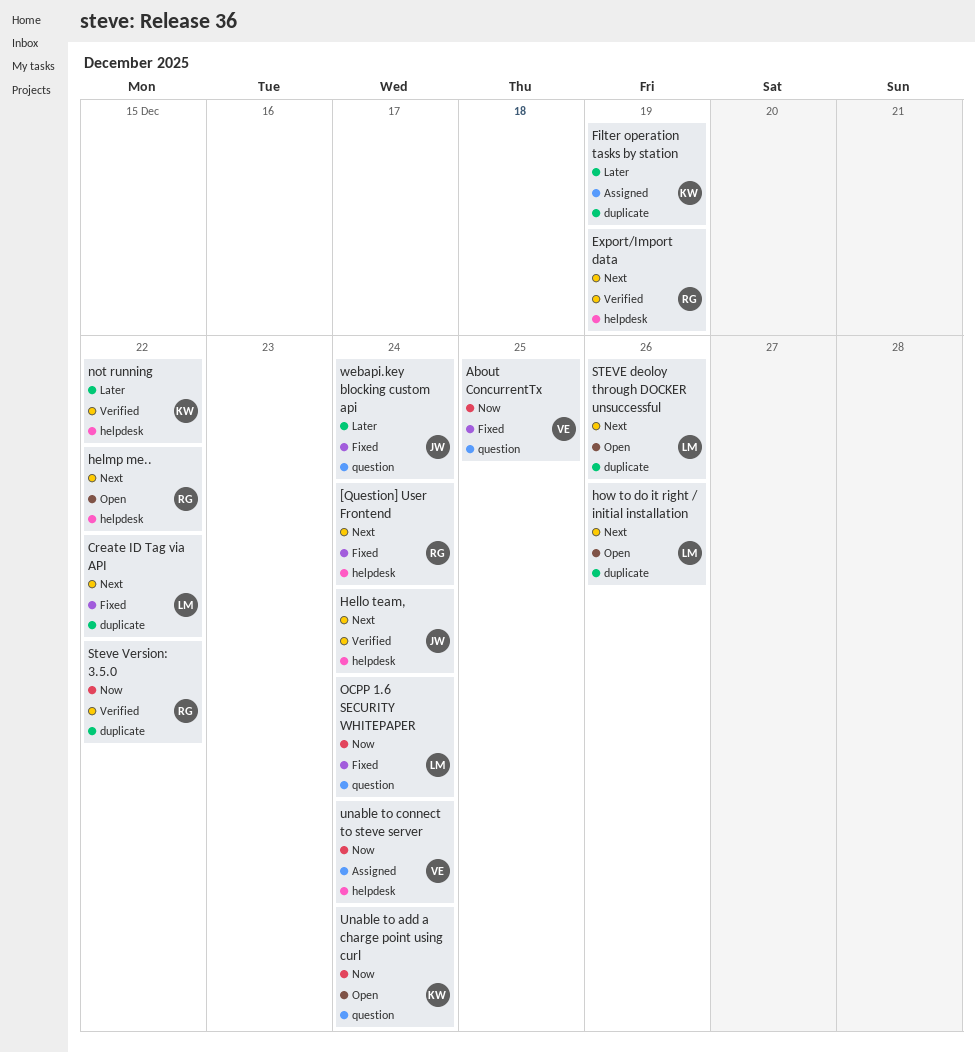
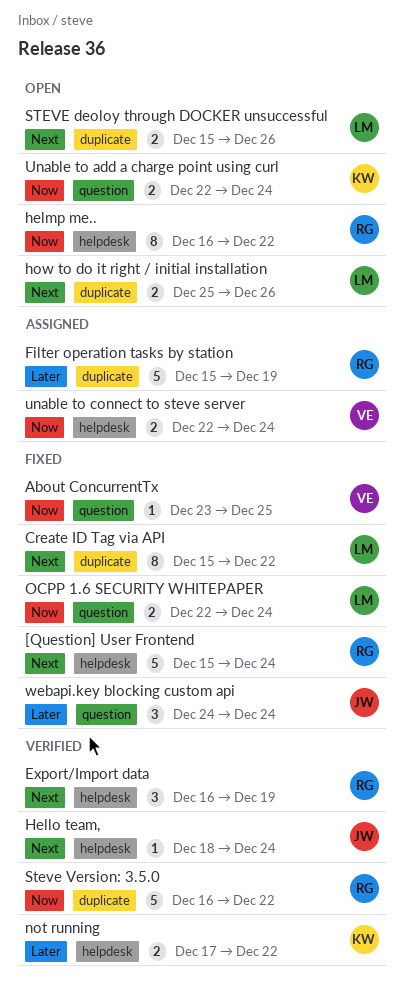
Filter operation tasks by station, owner: KW -> RG
helmp me.., priority: Next -> Now

